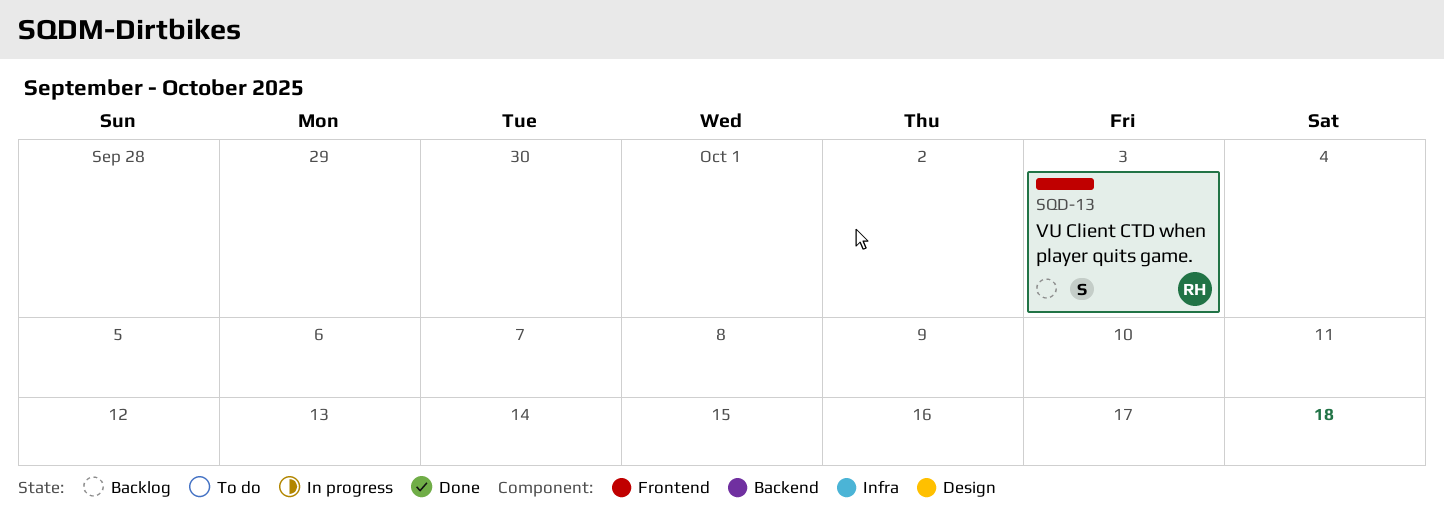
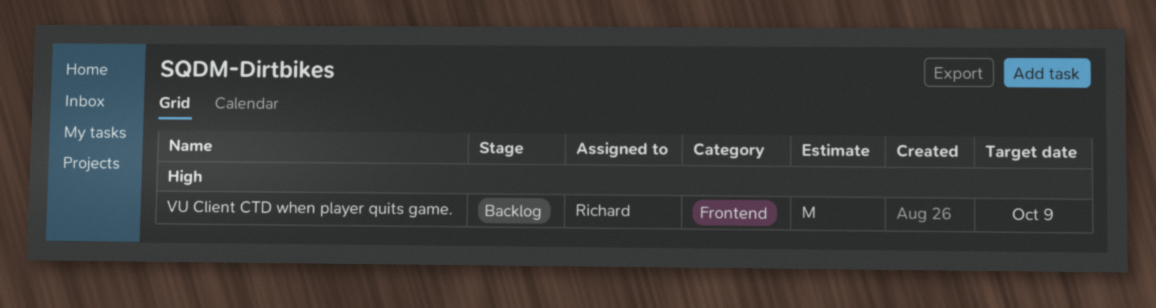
VU Client CTD when player quits game., estimate: S -> M
VU Client CTD when player quits game., due: Oct 3 -> Oct 9

